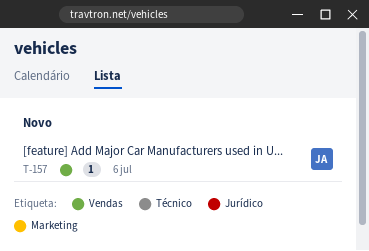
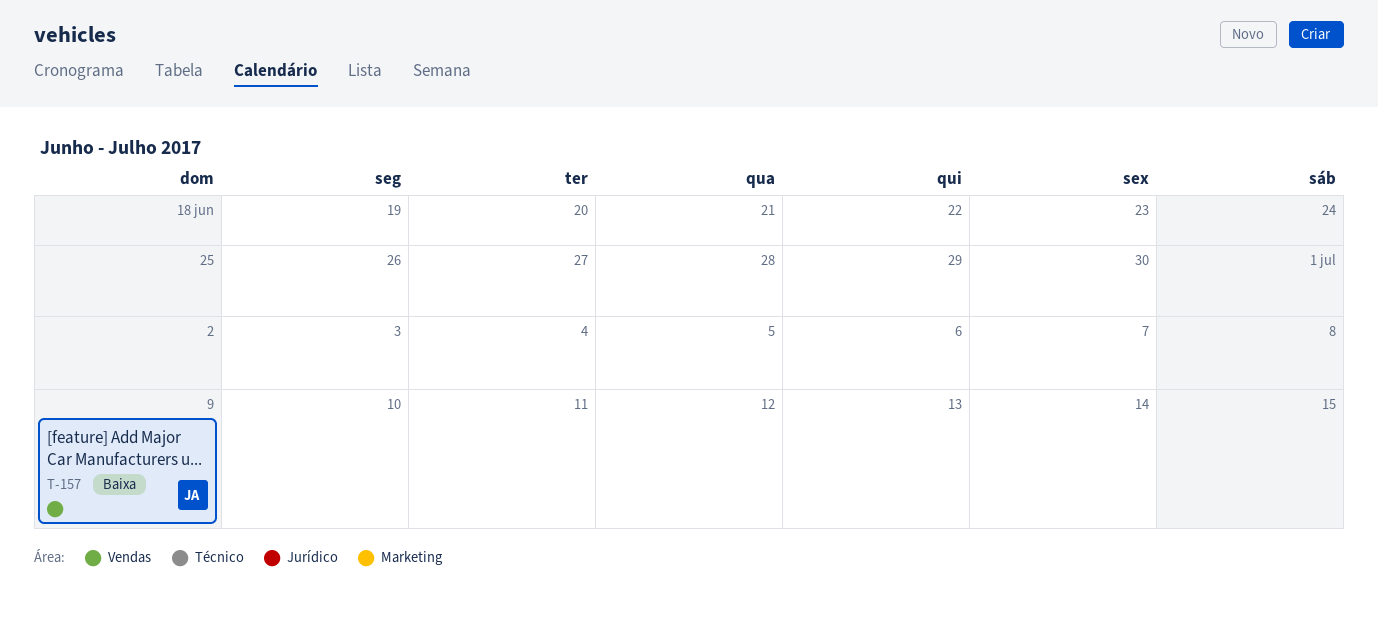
T-157, due: Jul 6 -> Jul 9

